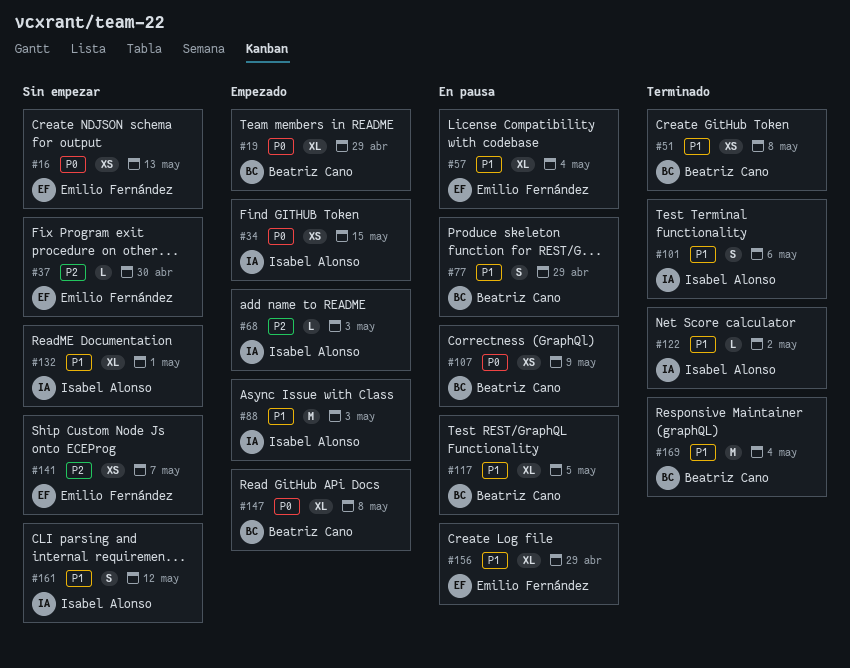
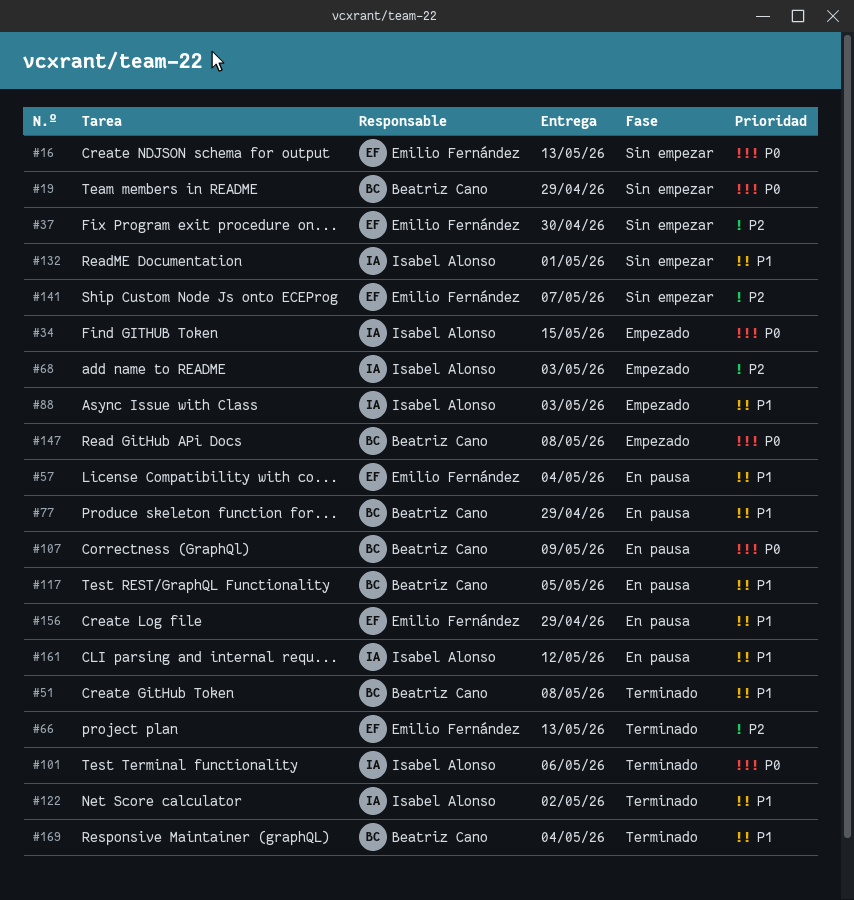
#19, status: Empezado -> Sin empezar
#66: none -> present
#101, priority: P1 -> P0
#161, status: Sin empezar -> En pausa

